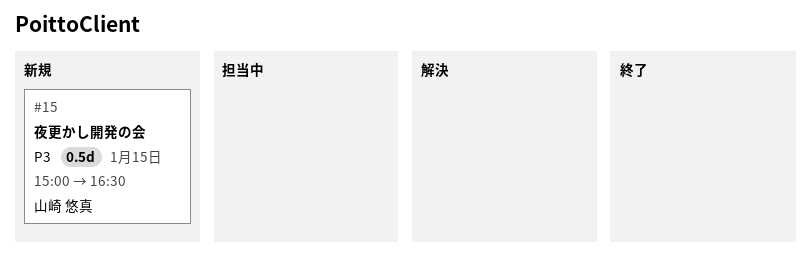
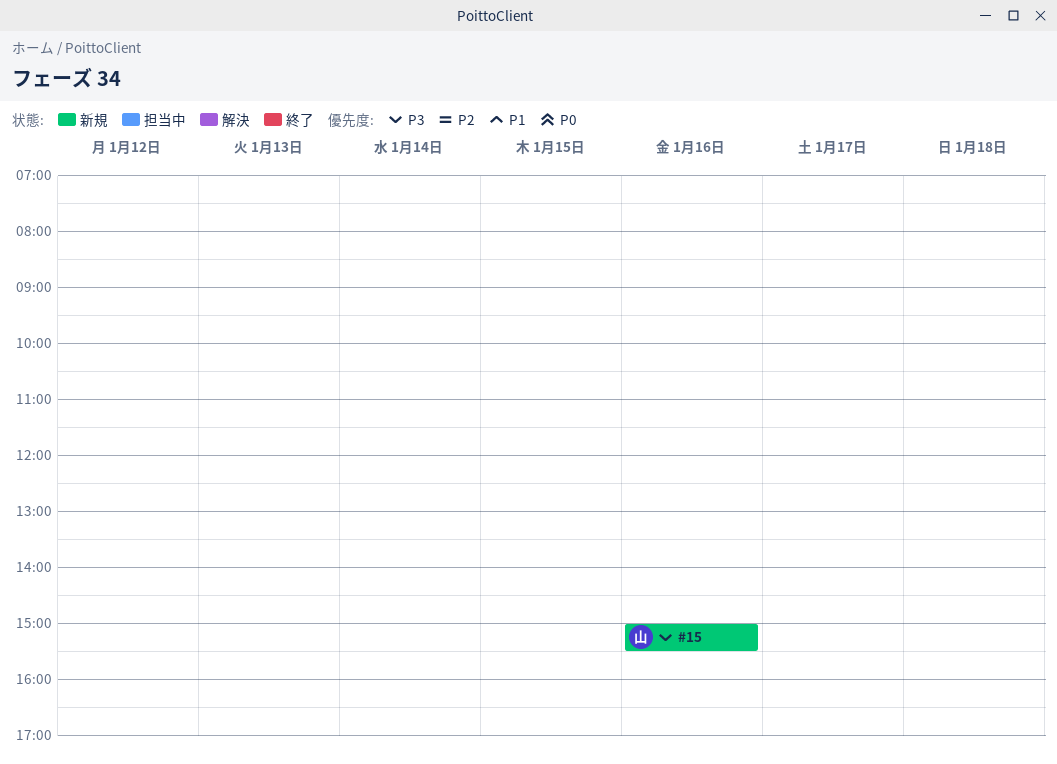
#15, day: Jan 15 -> Jan 16
#15, ends: 16:30 -> 15:30

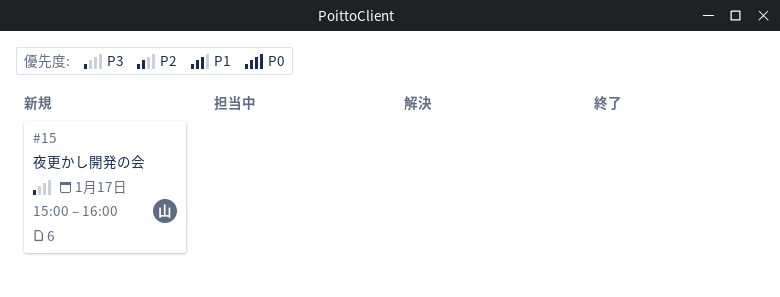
#15, day: Jan 16 -> Jan 17
#15, ends: 15:30 -> 16:00

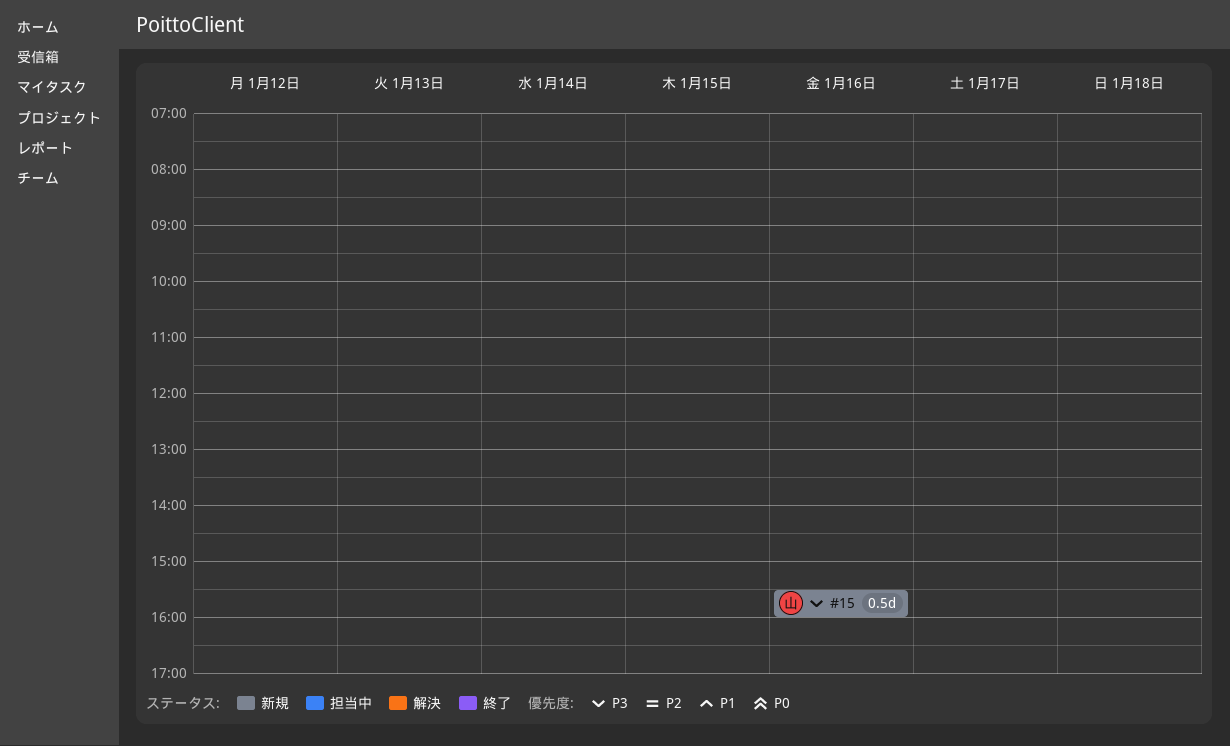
#15, day: Jan 17 -> Jan 16
#15, begins: 15:00 -> 15:30

